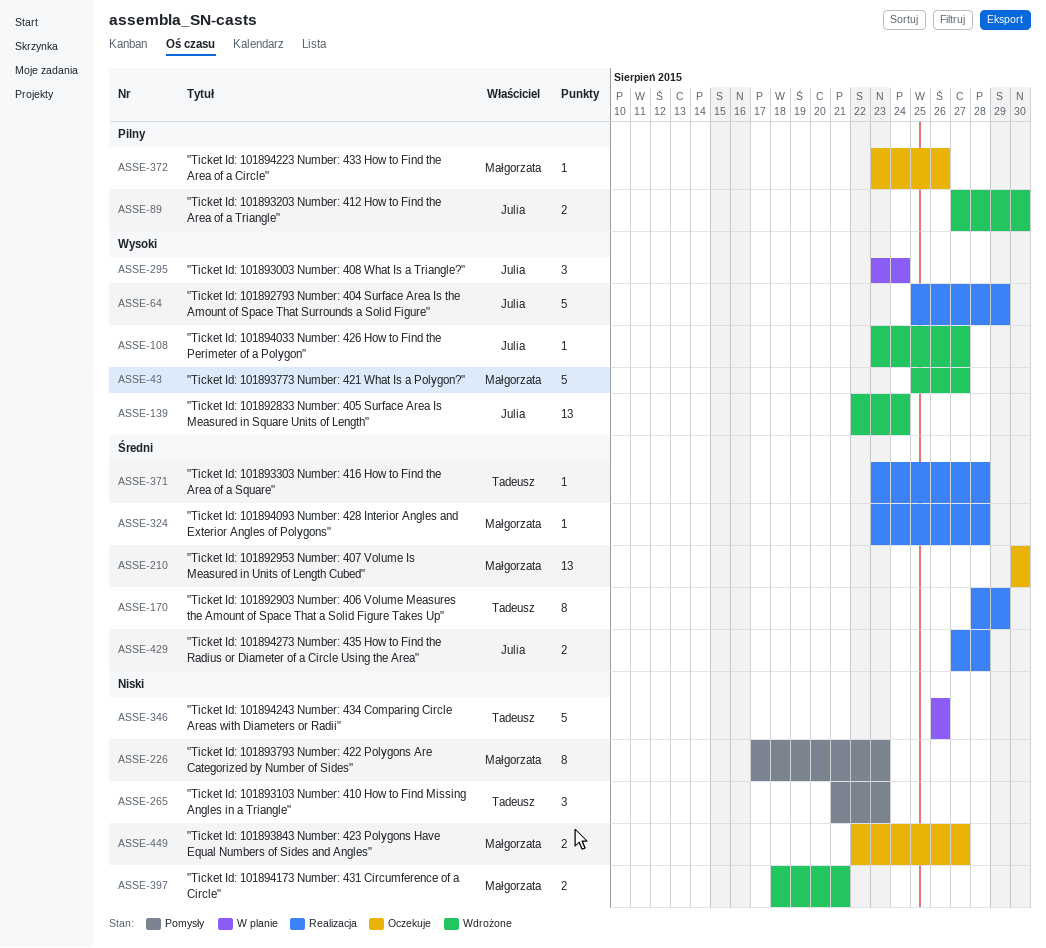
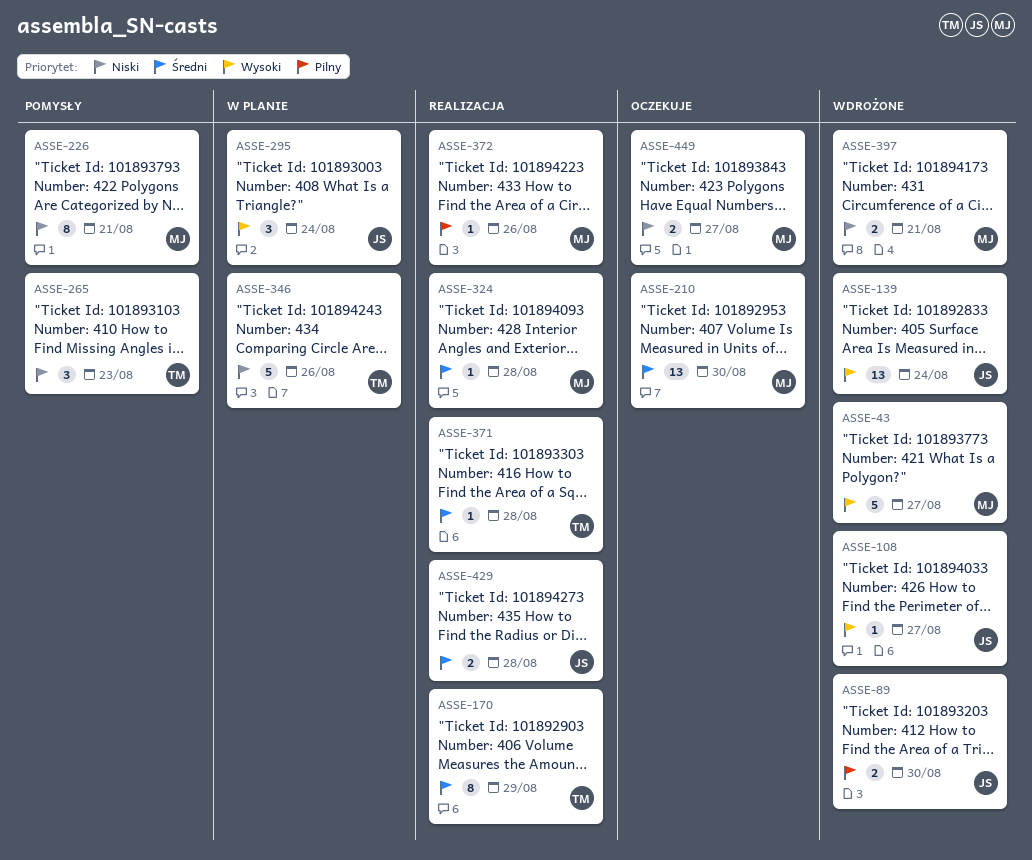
ASSE-64: present -> none
ASSE-226, due: Aug 23 -> Aug 21
ASSE-372, status: Oczekuje -> Realizacja

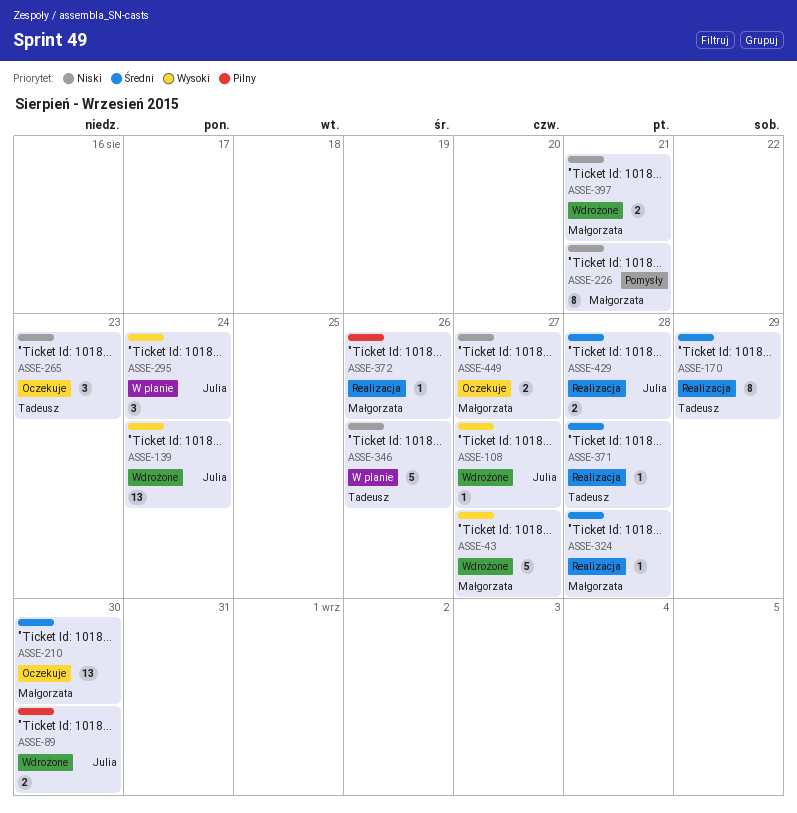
ASSE-265, status: Pomysły -> Oczekuje

